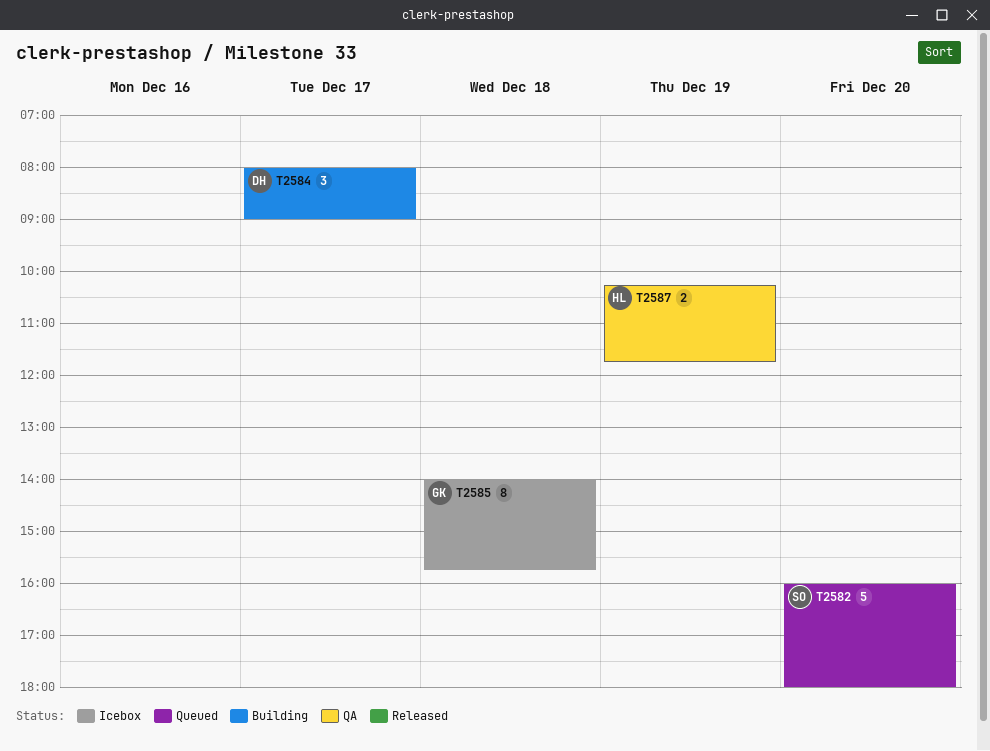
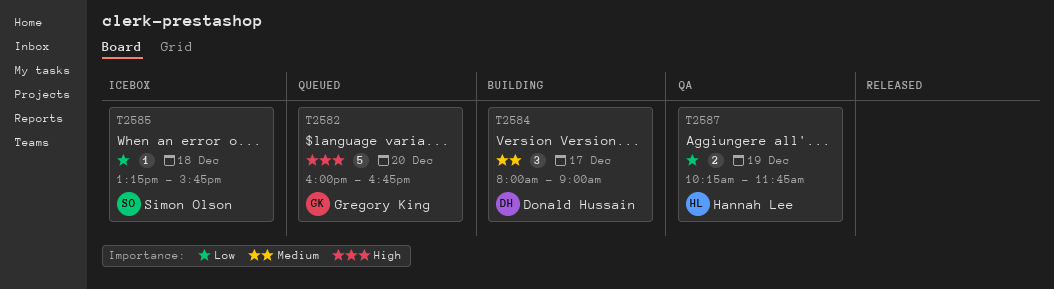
T2582, owner: Simon Olson -> Gregory King
T2582, ends: 18:00 -> 16:45
T2585, owner: Gregory King -> Simon Olson
T2585, estimate: 8 -> 1
T2585, begins: 14:00 -> 13:15

